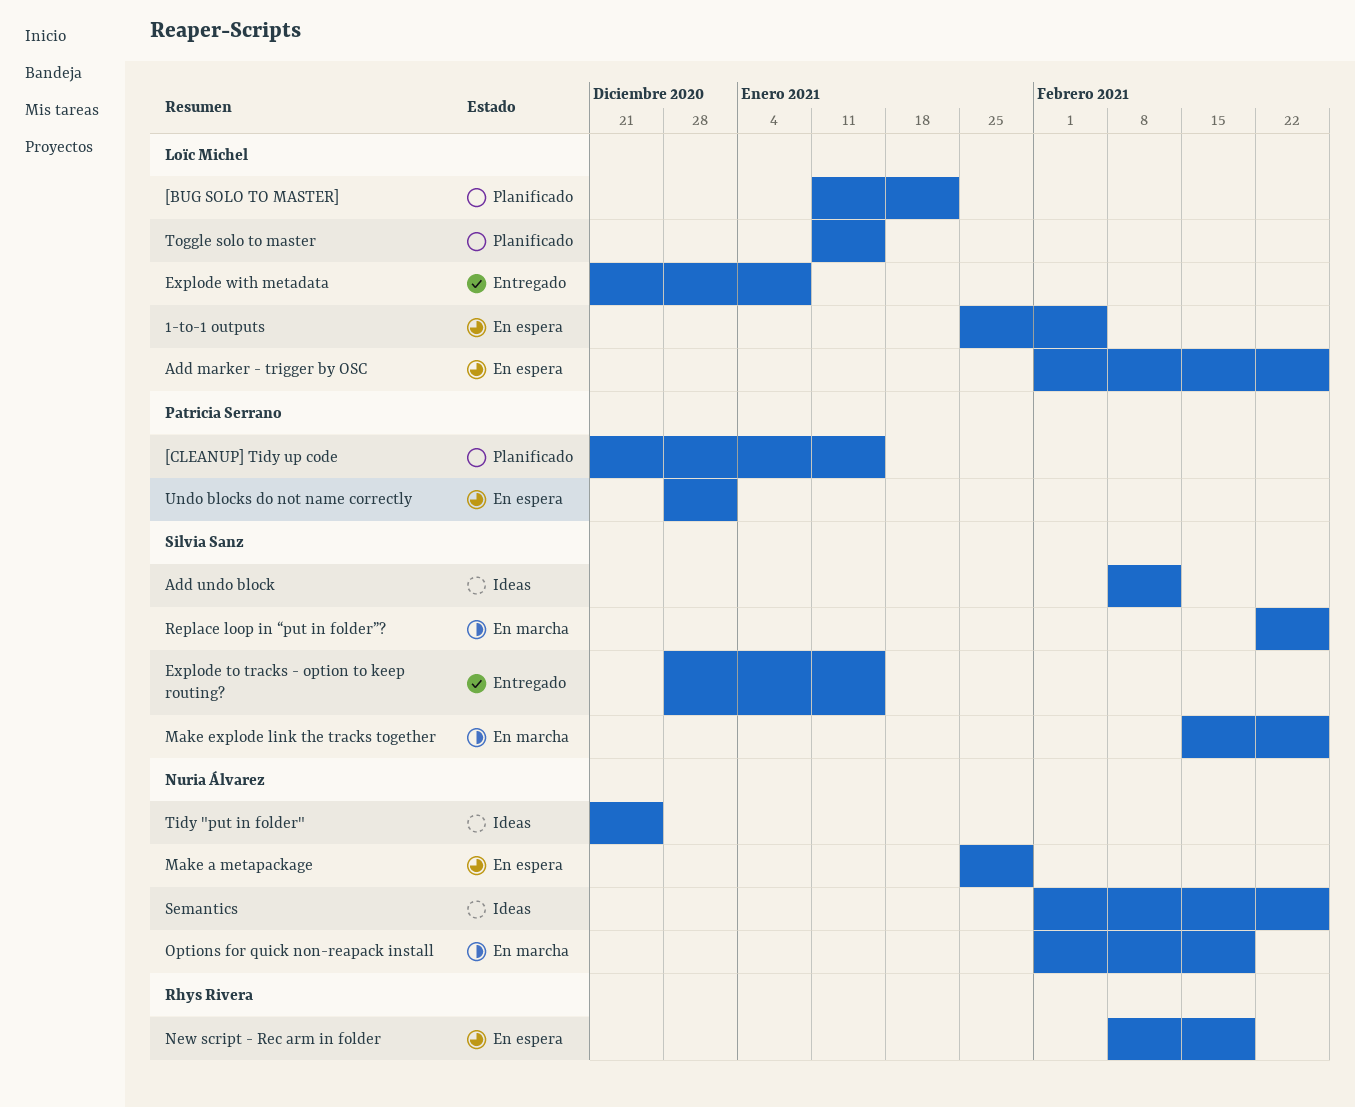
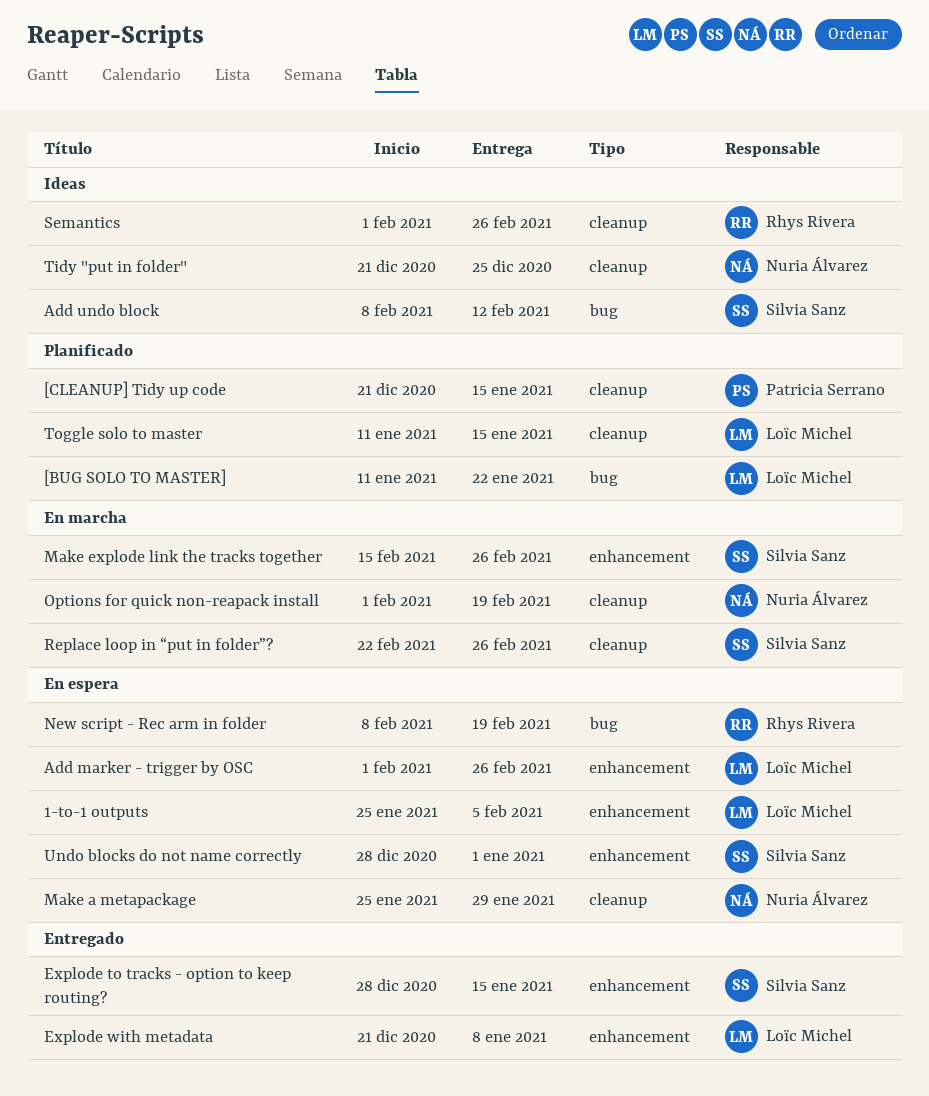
Semantics, owner: Nuria Álvarez -> Rhys Rivera
Undo blocks do not name correctly, owner: Patricia Serrano -> Silvia Sanz

